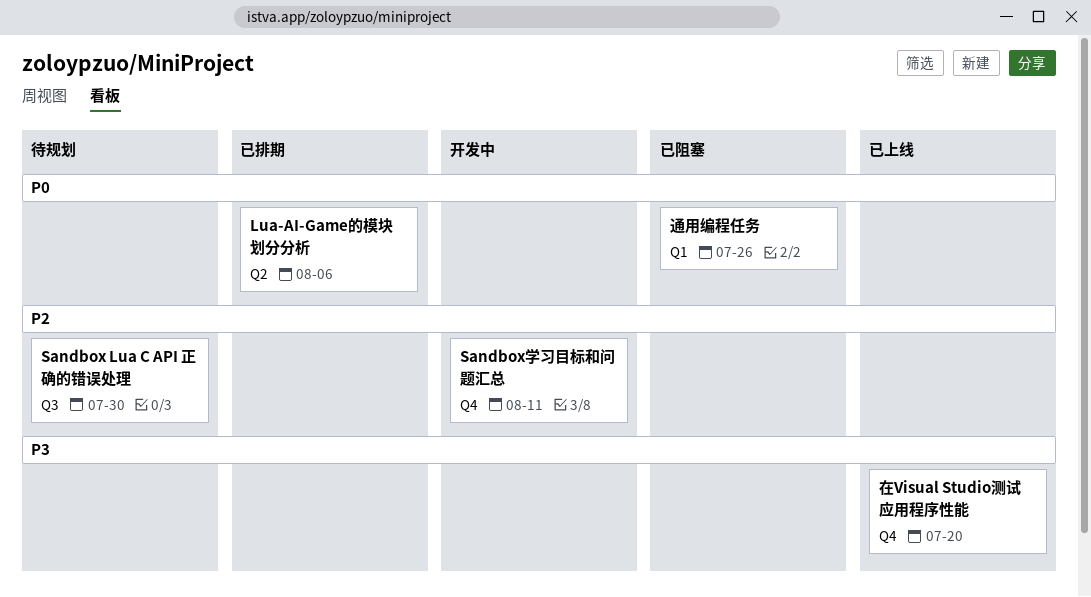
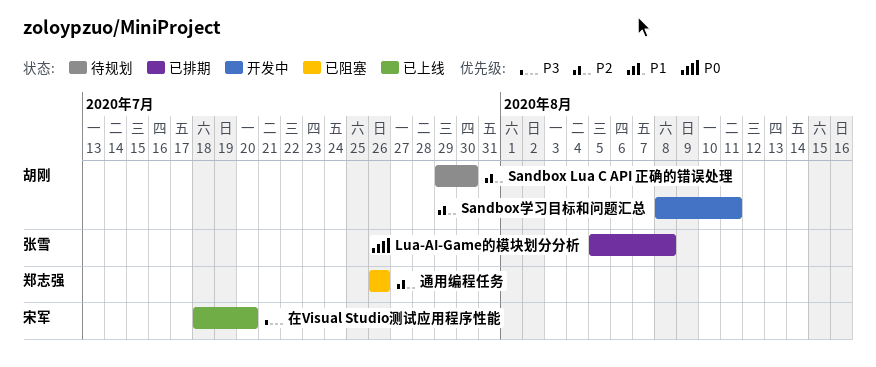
Lua-AI-Game的模块划分分析, due: Aug 6 -> Aug 8
通用编程任务, priority: P0 -> P2

